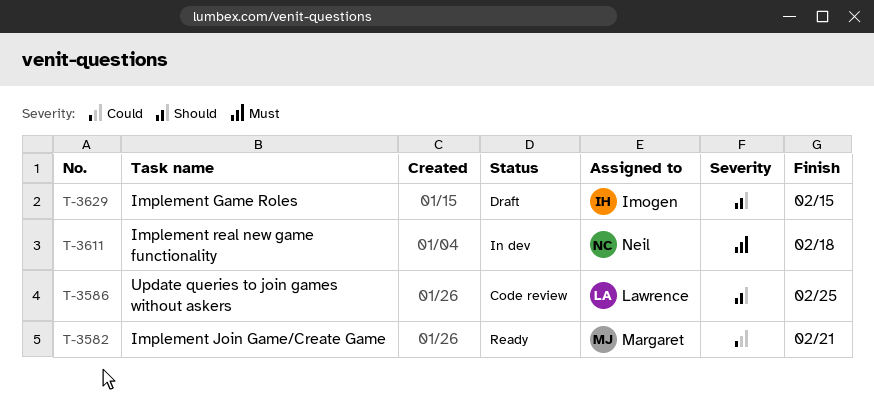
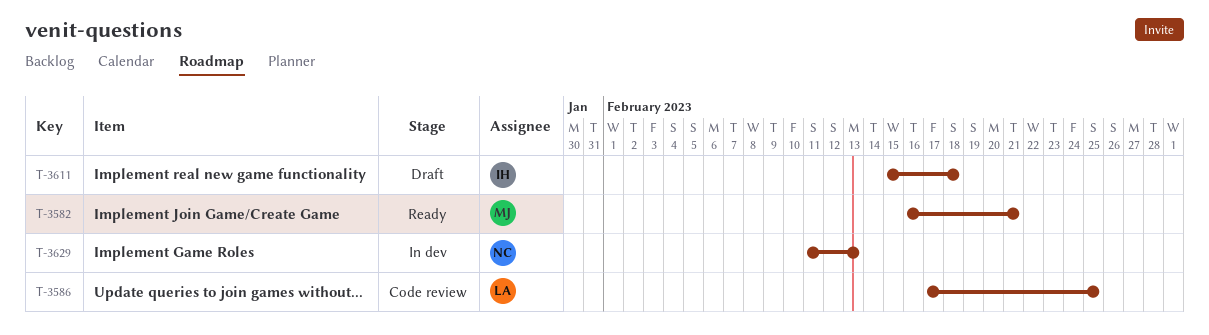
T-3611, status: In dev -> Draft
T-3611, owner: Neil -> Imogen
T-3629, status: Draft -> In dev
T-3629, owner: Imogen -> Neil
T-3629, due: Feb 15 -> Feb 13

